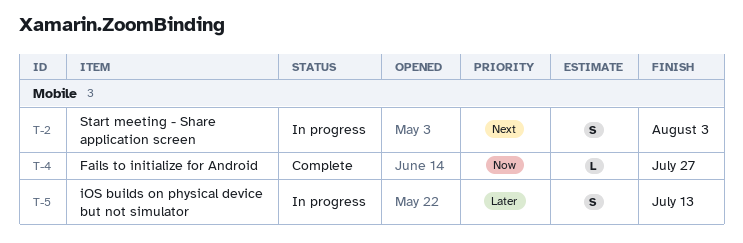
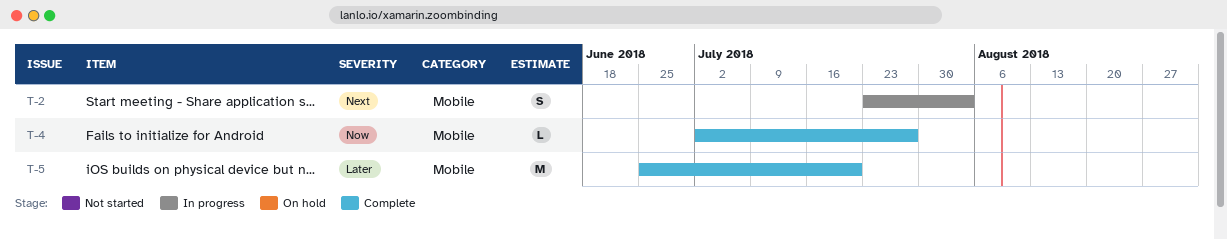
T-5, status: In progress -> Complete
T-5, estimate: S -> M
T-5, due: Jul 13 -> Jul 20

